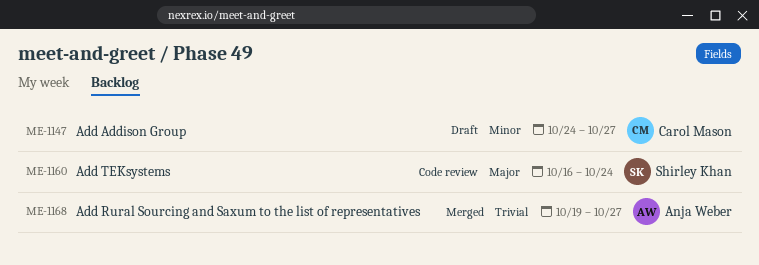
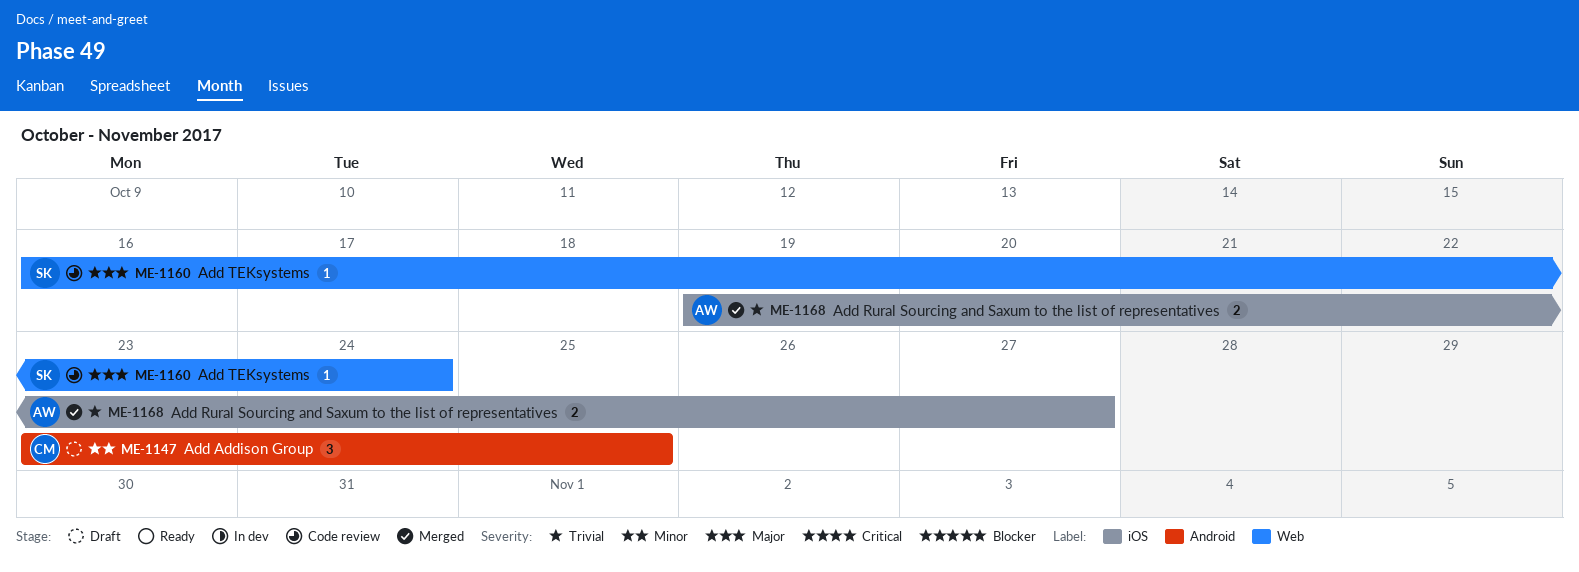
ME-1147, start: Oct 24 -> Oct 23
ME-1147, due: Oct 27 -> Oct 25

